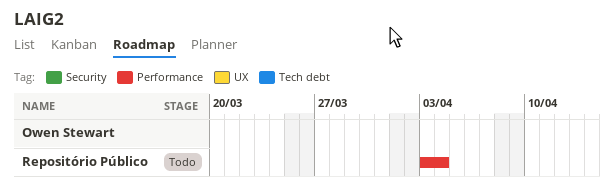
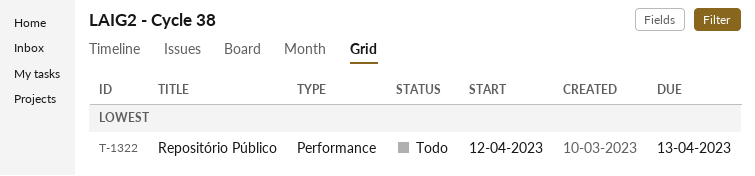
Repositório Público, start: Apr 3 -> Apr 12
Repositório Público, due: Apr 4 -> Apr 13

